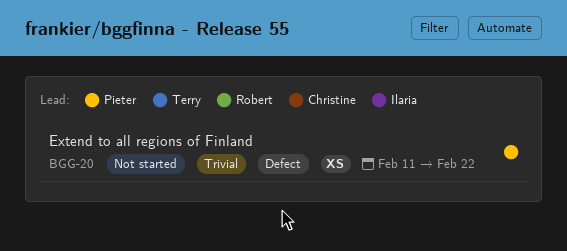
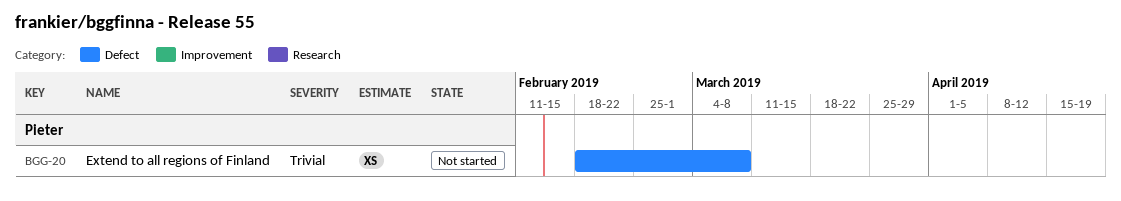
BGG-20, start: Feb 11 -> Feb 18
BGG-20, due: Feb 22 -> Mar 8

